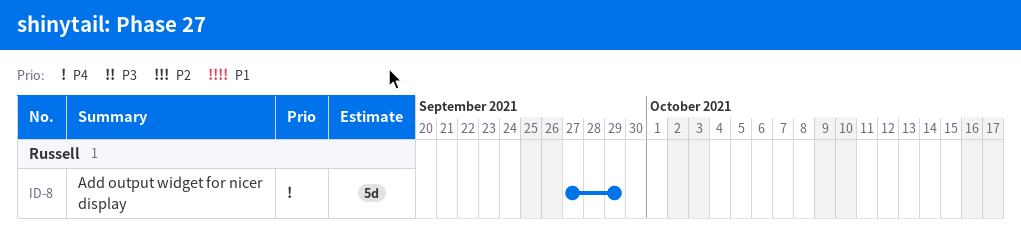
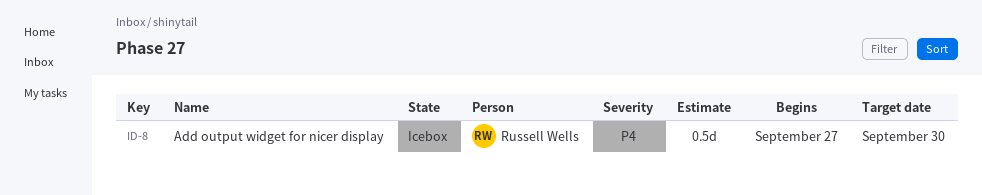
ID-8, estimate: 5d -> 0.5d
ID-8, due: Sep 29 -> Sep 30

